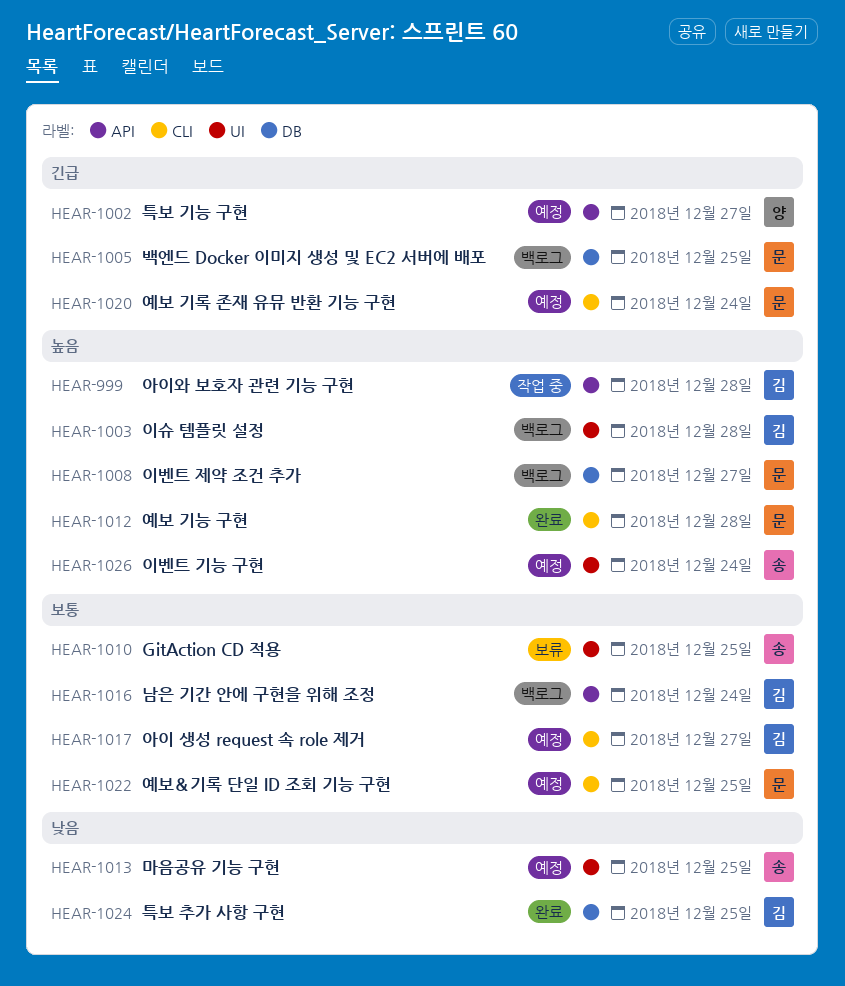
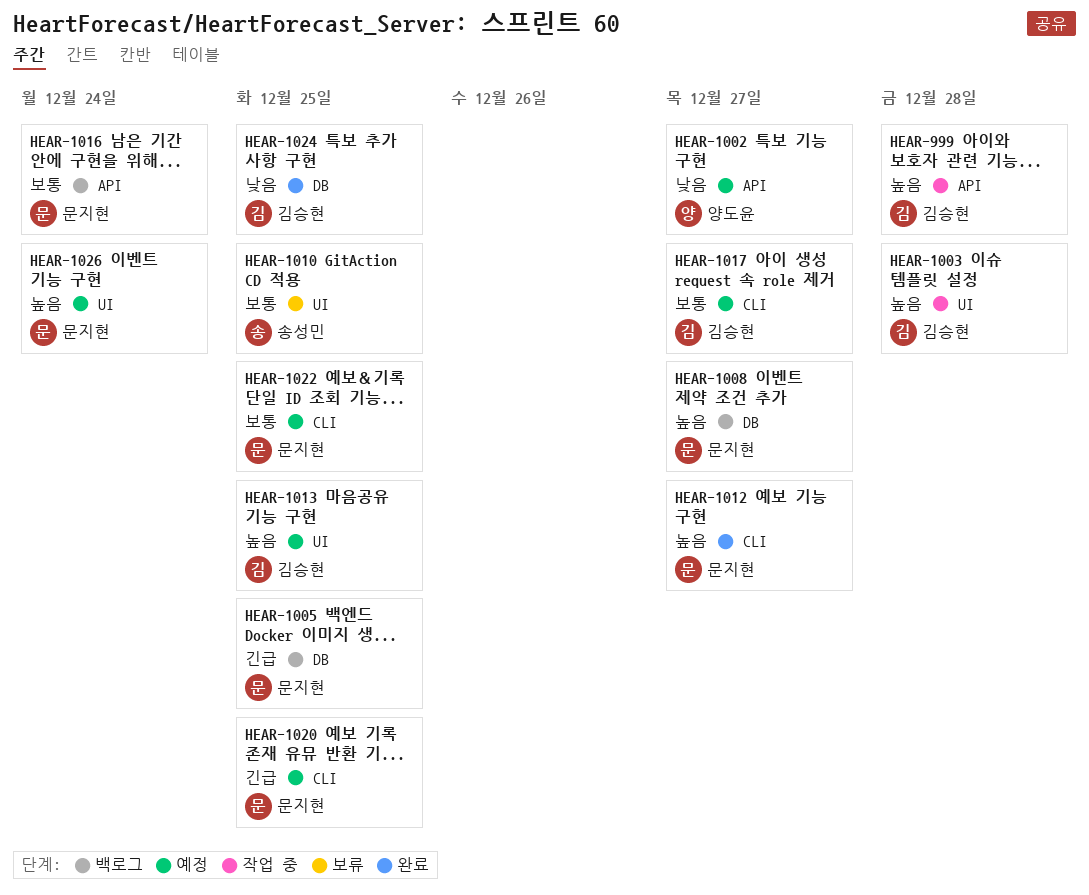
HEAR-1002, priority: 긴급 -> 낮음
HEAR-1003, status: 백로그 -> 작업 중
HEAR-1012, due: Dec 28 -> Dec 27
HEAR-1013, owner: 송성민 -> 김승현
HEAR-1013, priority: 낮음 -> 높음
HEAR-1016, owner: 김승현 -> 문지현
HEAR-1020, due: Dec 24 -> Dec 25
HEAR-1026, owner: 송성민 -> 문지현

